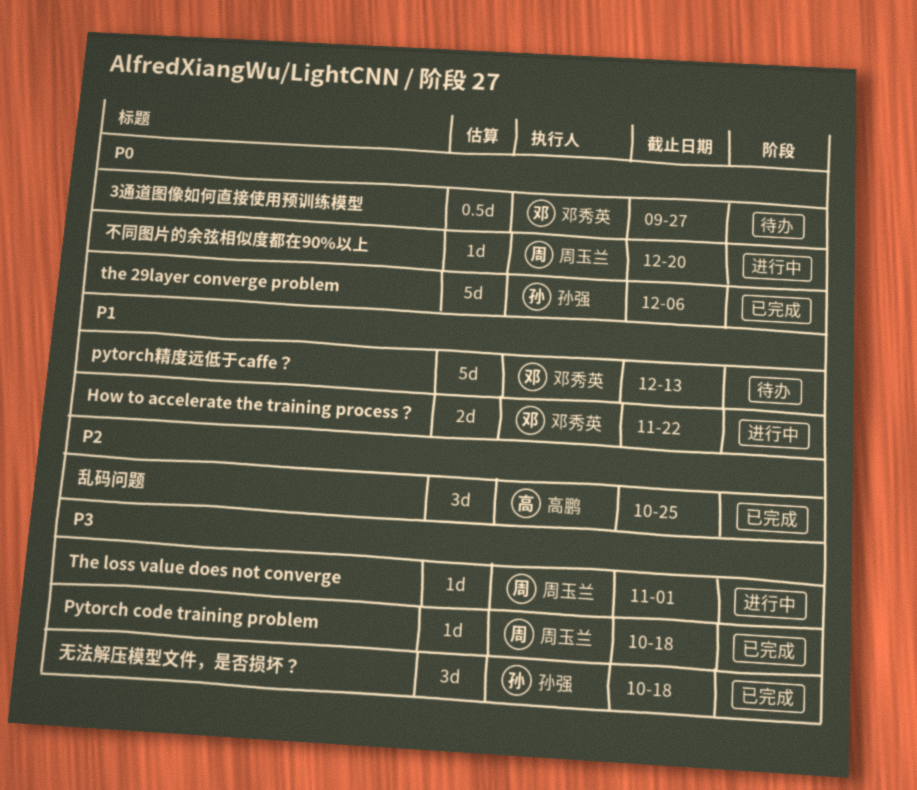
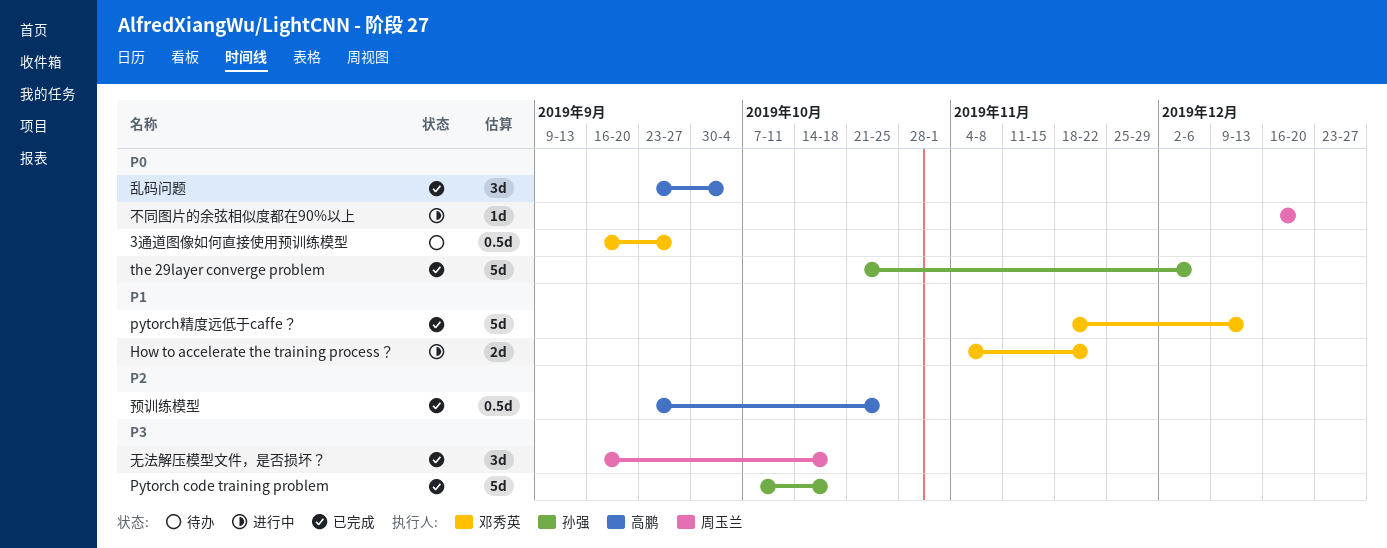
Pytorch code training problem, owner: 周玉兰 -> 孙强
Pytorch code training problem, estimate: 1d -> 5d
pytorch精度远低于caffe？, status: 待办 -> 已完成
The loss value does not converge: present -> none
乱码问题, priority: P2 -> P0
乱码问题, due: Oct 25 -> Oct 4
无法解压模型文件，是否损坏？, owner: 孙强 -> 周玉兰
预训练模型: none -> present

